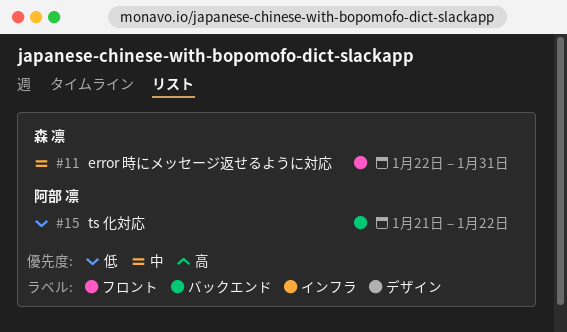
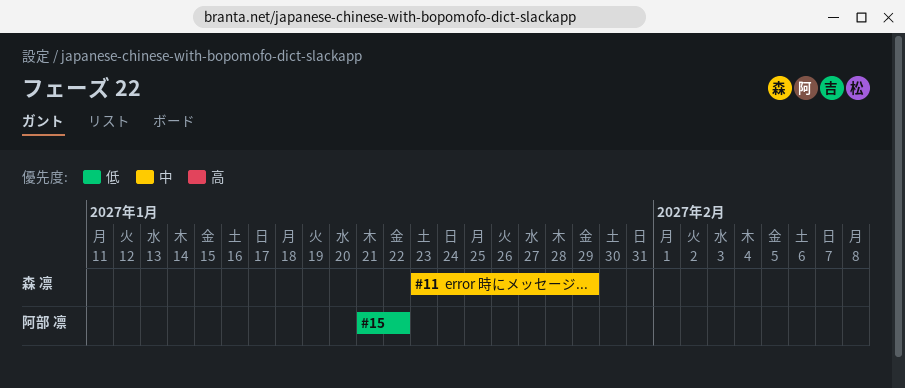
#11, start: Jan 22 -> Jan 23
#11, due: Jan 31 -> Jan 29

